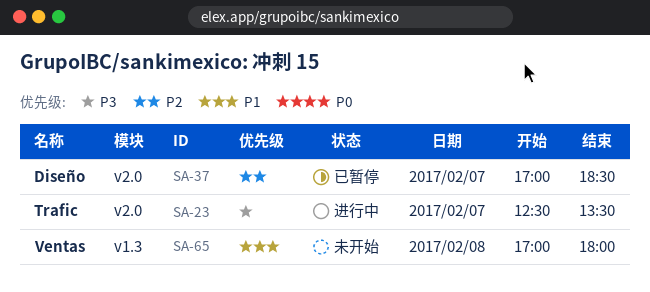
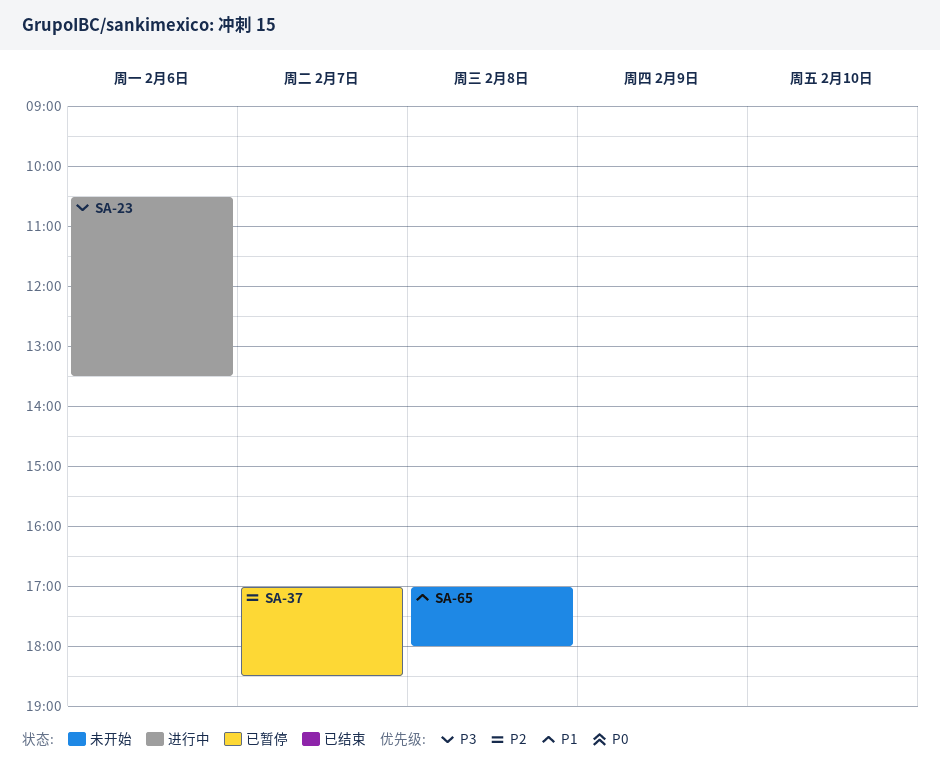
SA-23, day: Feb 7 -> Feb 6
SA-23, begins: 12:30 -> 10:30

